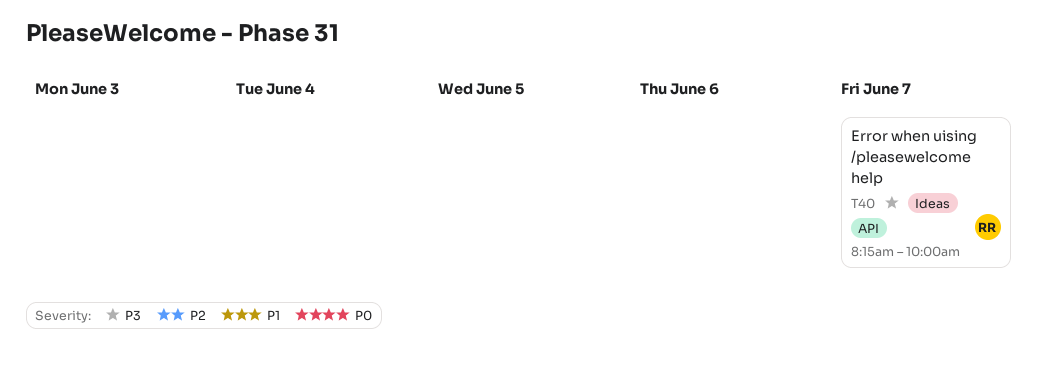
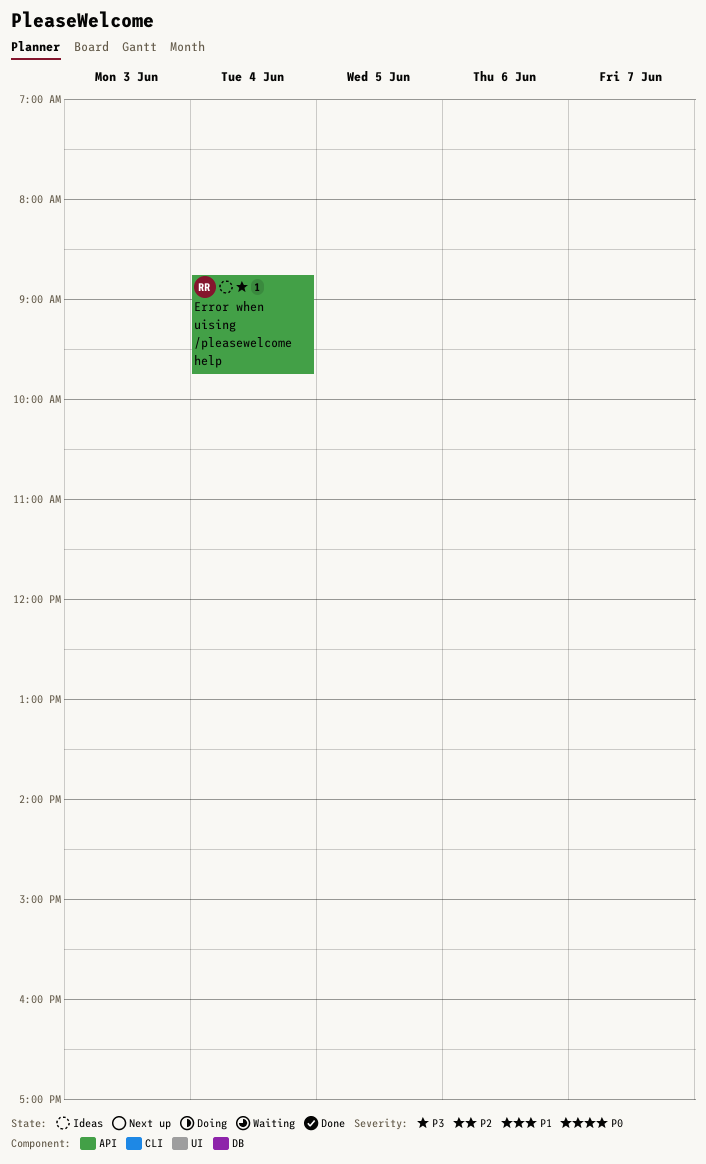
Error when uising /pleasewelcome help, day: Jun 7 -> Jun 4
Error when uising /pleasewelcome help, begins: 08:15 -> 08:45
Error when uising /pleasewelcome help, ends: 10:00 -> 09:45

